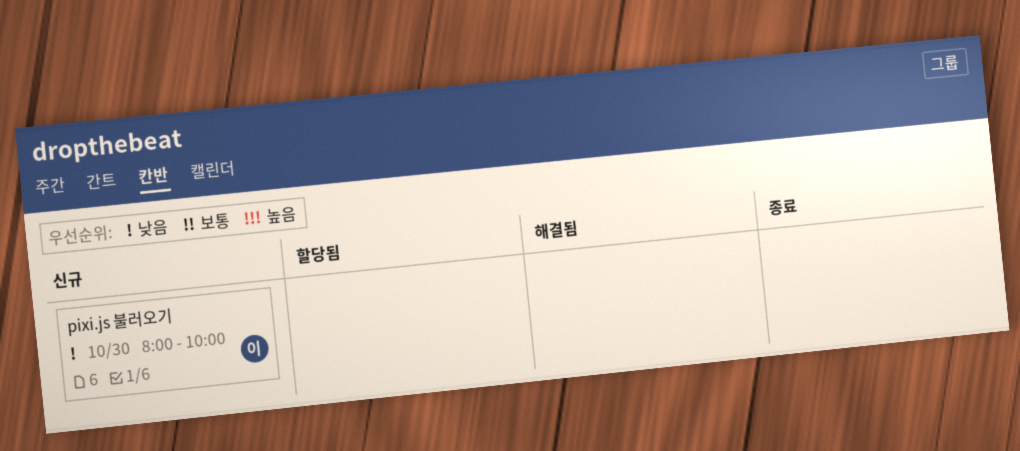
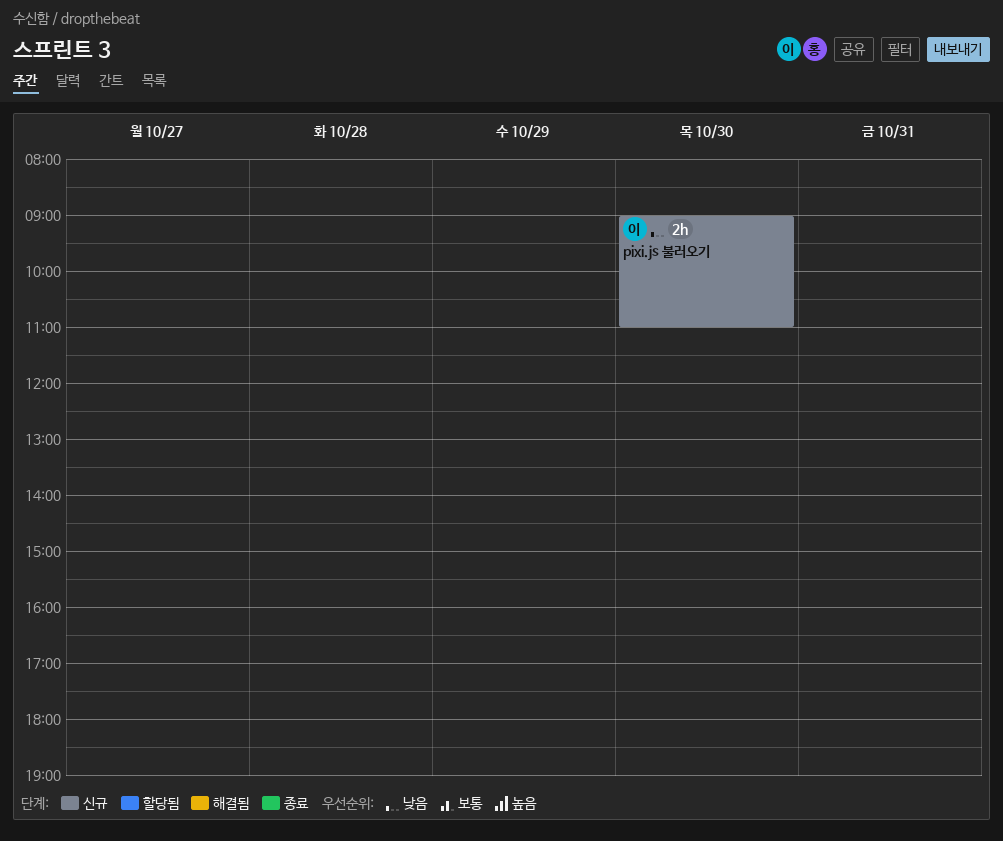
pixi.js 불러오기, begins: 08:00 -> 09:00
pixi.js 불러오기, ends: 10:00 -> 11:00

